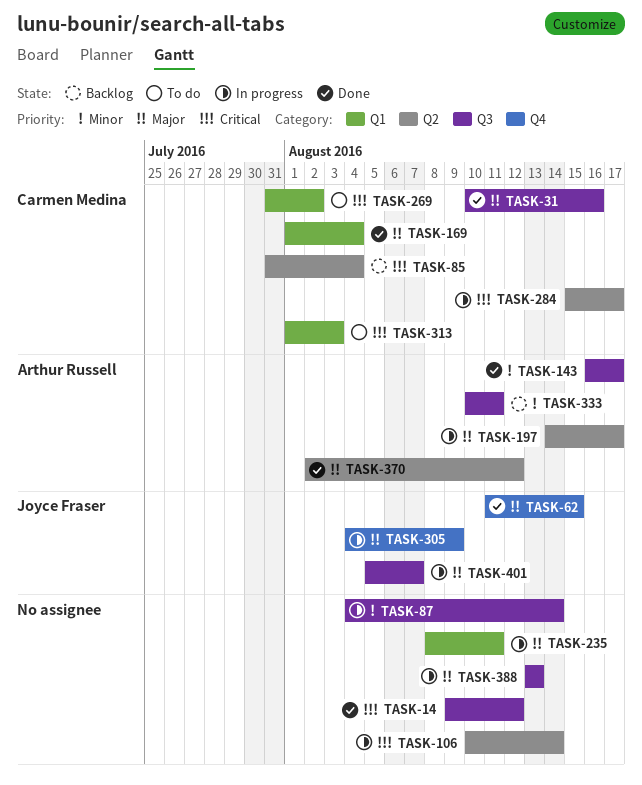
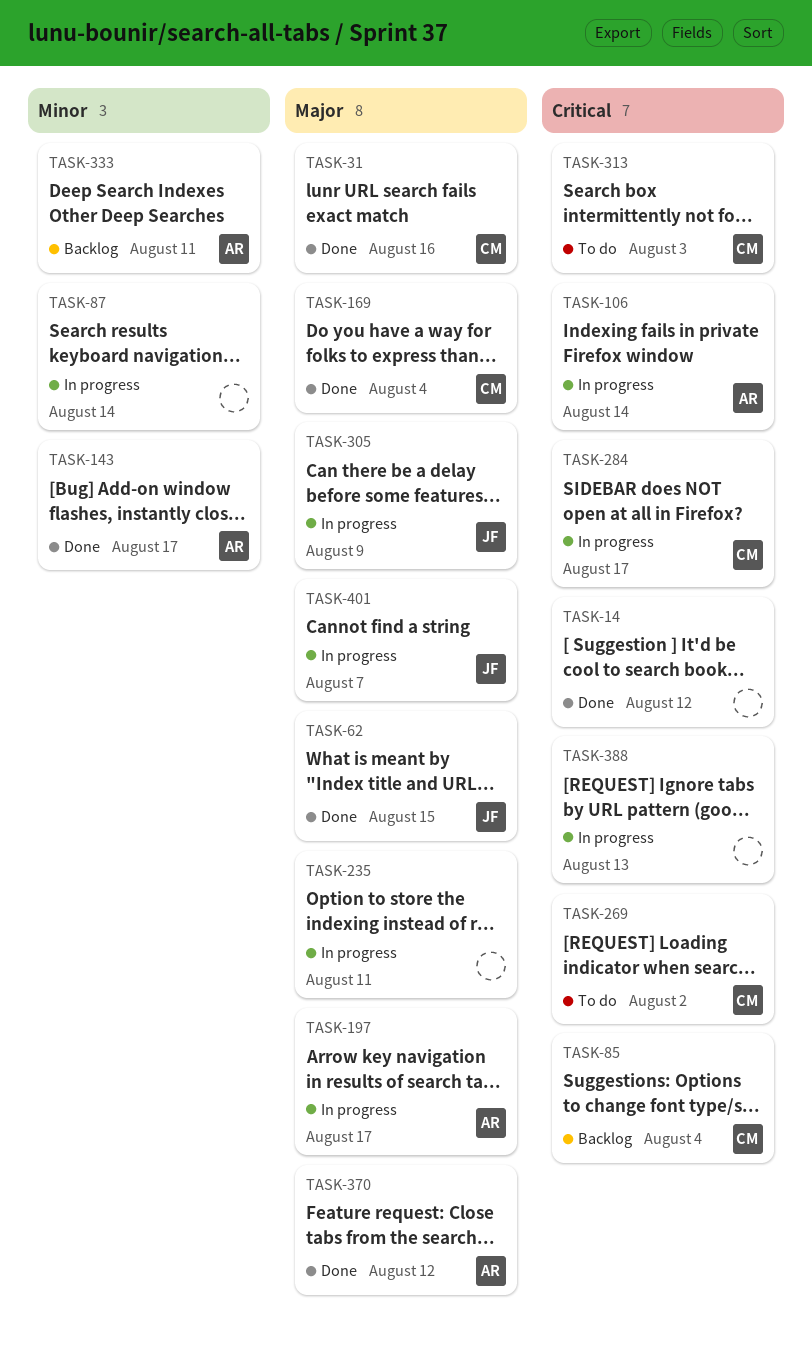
TASK-106, owner: none -> Arthur Russell
TASK-388, priority: Major -> Critical

